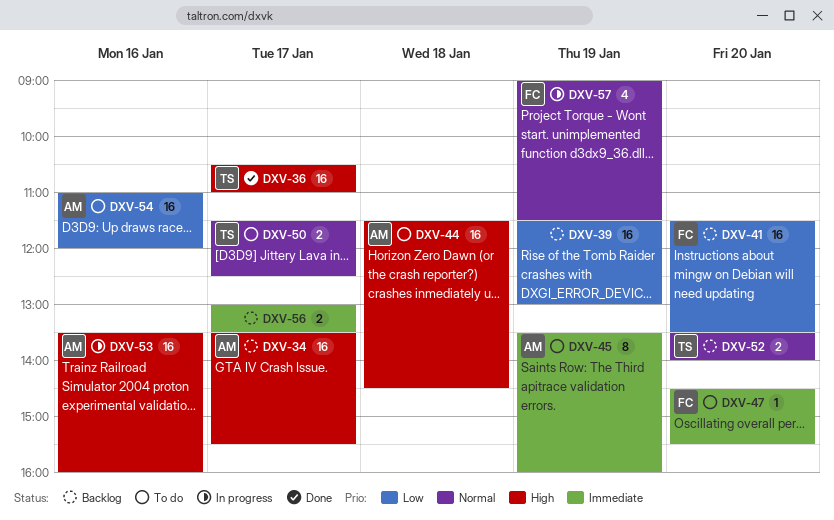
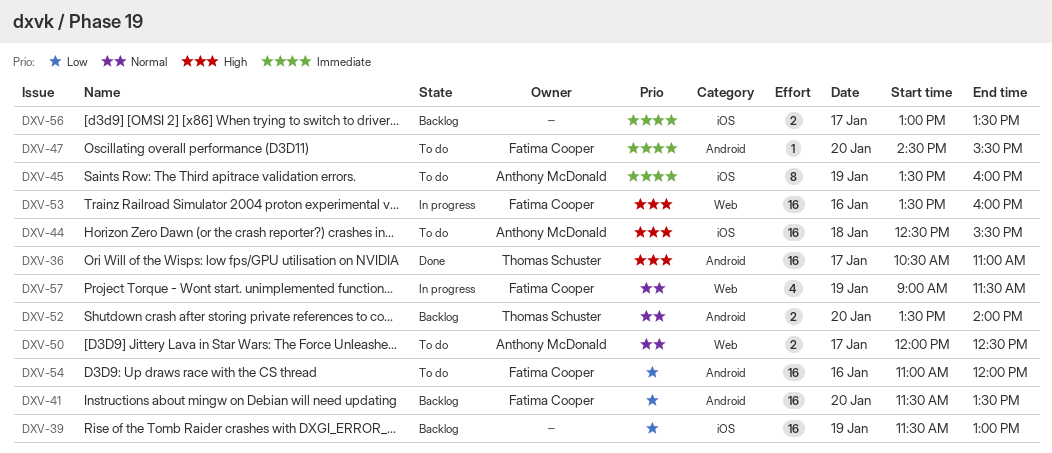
DXV-34: present -> none
DXV-44, begins: 11:30 -> 12:30
DXV-44, ends: 14:30 -> 15:30
DXV-50, owner: Thomas Schuster -> Anthony McDonald
DXV-50, begins: 11:30 -> 12:00
DXV-53, owner: Anthony McDonald -> Fatima Cooper
DXV-54, owner: Anthony McDonald -> Fatima Cooper

